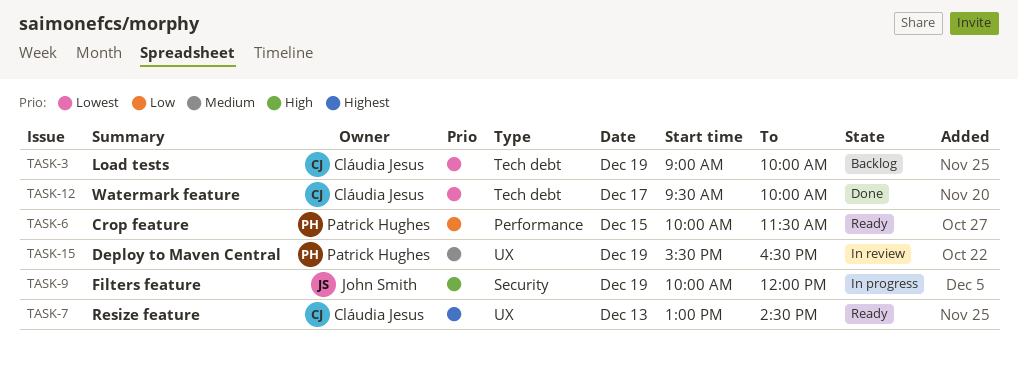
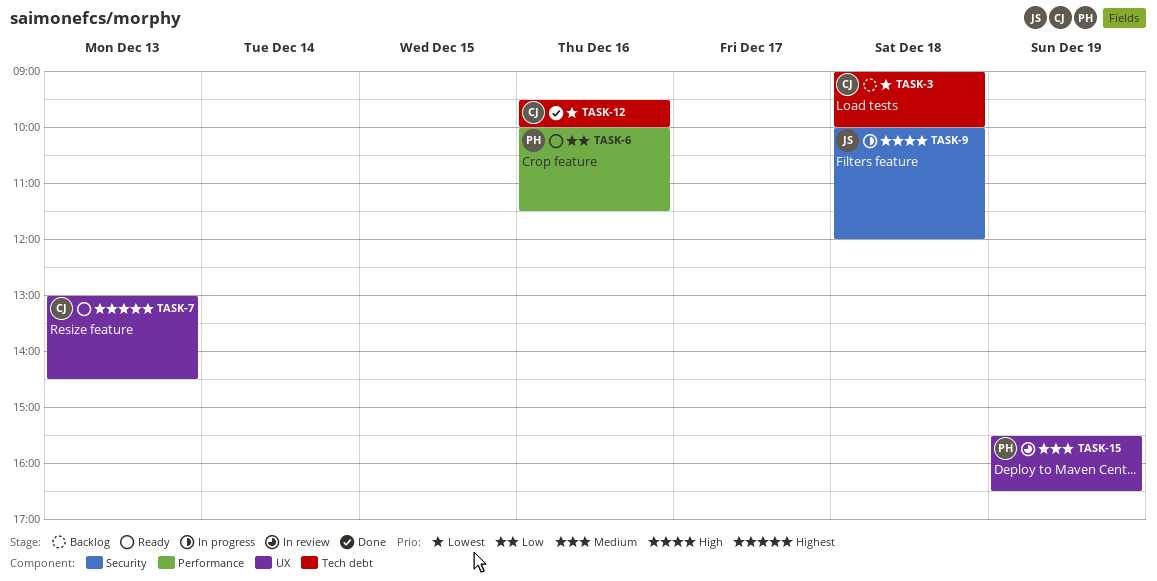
TASK-3, day: Dec 19 -> Dec 18
TASK-6, day: Dec 15 -> Dec 16
TASK-9, day: Dec 19 -> Dec 18
TASK-12, day: Dec 17 -> Dec 16

